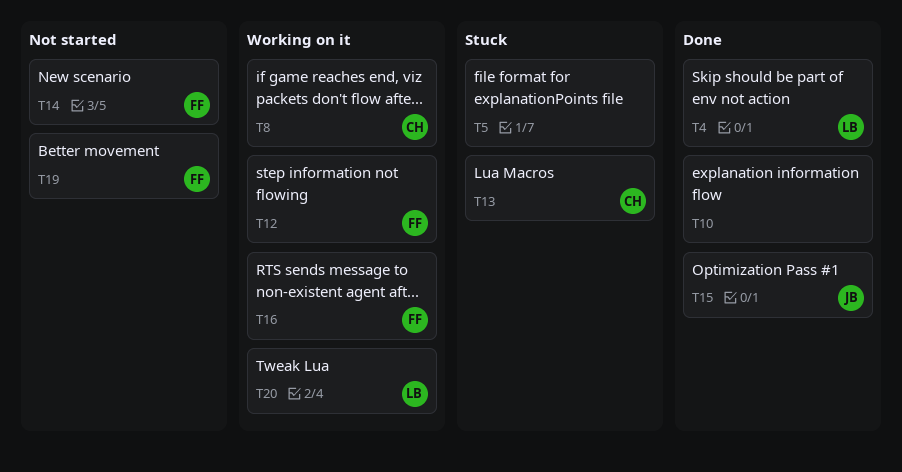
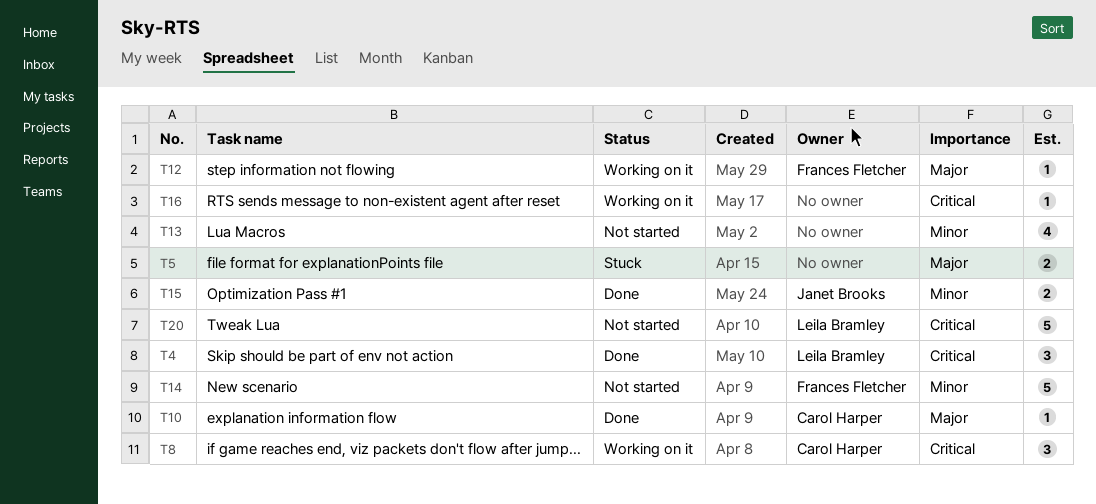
T10, owner: none -> Carol Harper
T13, status: Stuck -> Not started
T13, owner: Carol Harper -> none
T16, owner: Frances Fletcher -> none
T19: present -> none
T20, status: Working on it -> Not started

